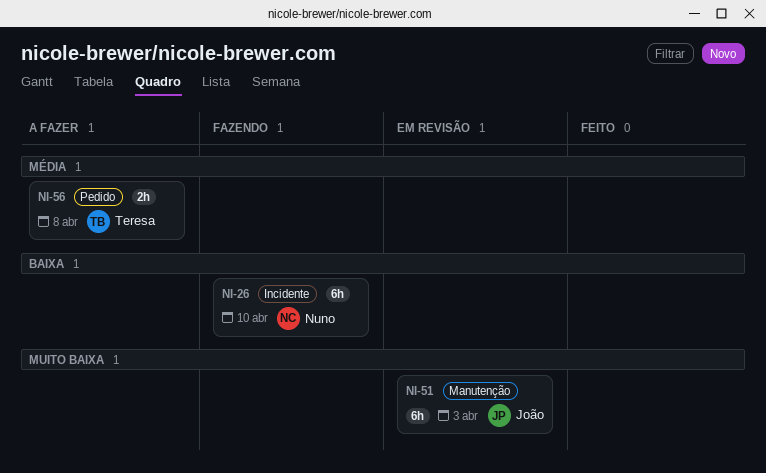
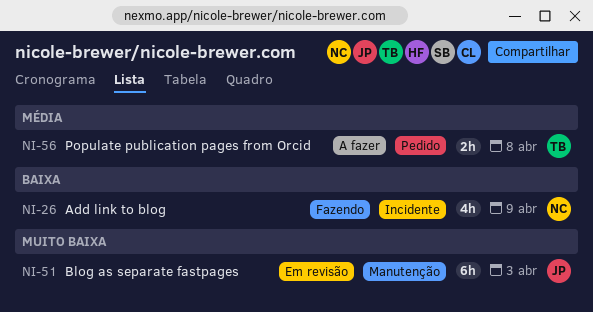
NI-26, estimate: 6h -> 4h
NI-26, due: Apr 10 -> Apr 9

